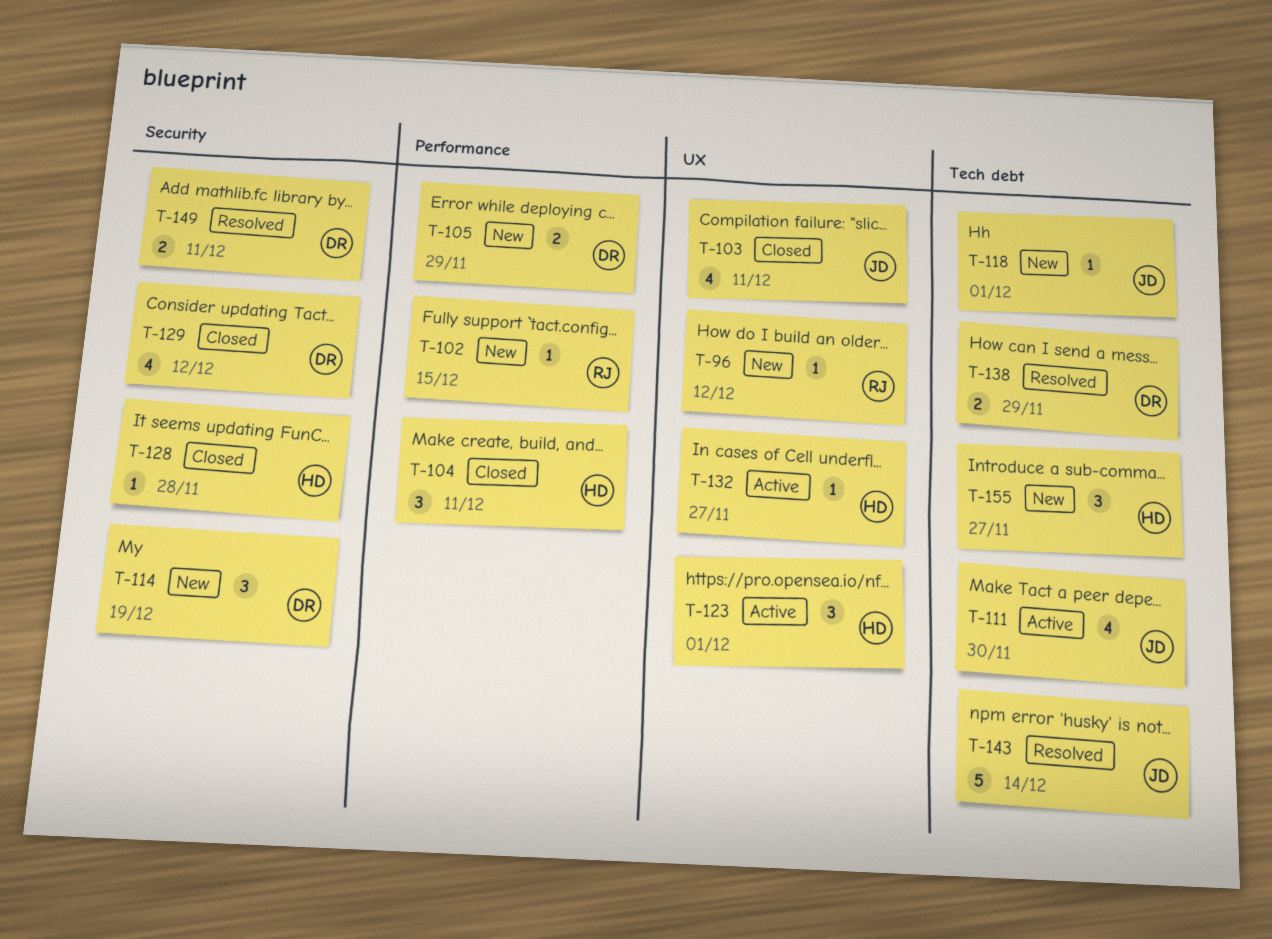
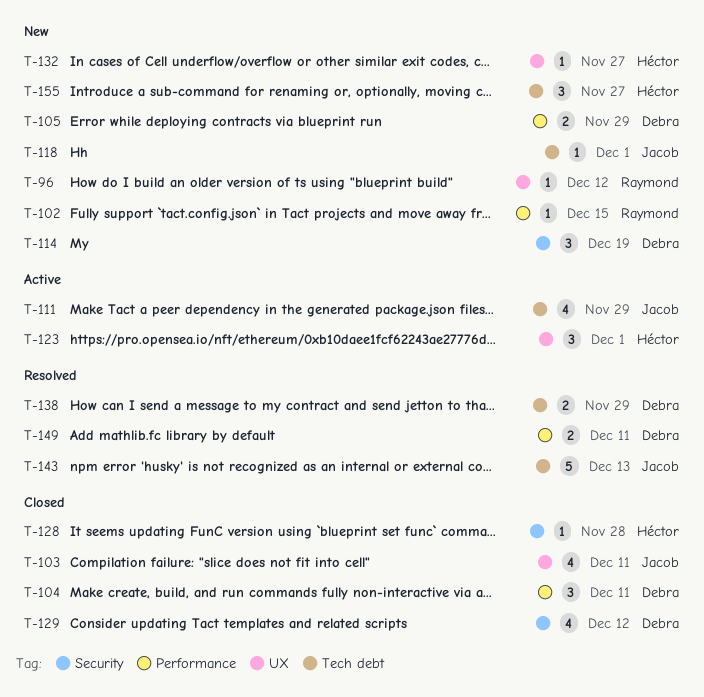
T-104, owner: Héctor -> Debra
T-111, due: Nov 30 -> Nov 29
T-132, status: Active -> New
T-143, due: Dec 14 -> Dec 13
T-149, label: Security -> Performance

